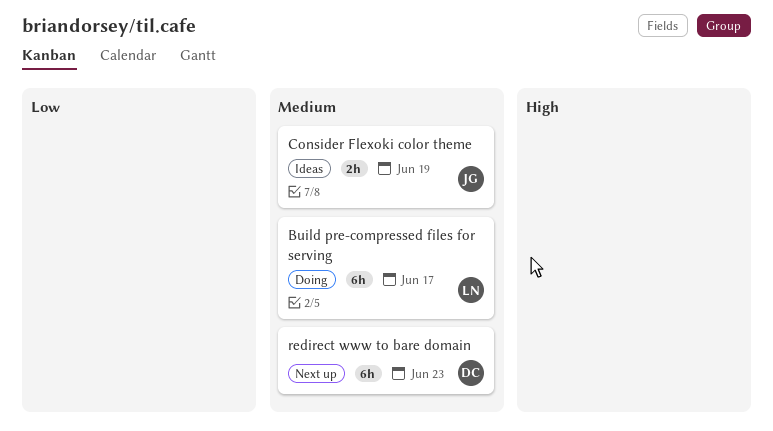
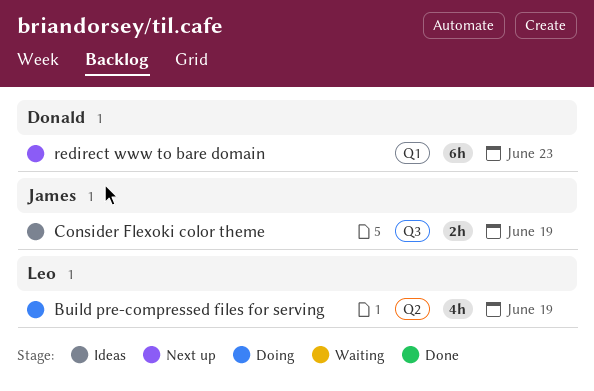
Build pre-compressed files for serving, estimate: 6h -> 4h
Build pre-compressed files for serving, due: Jun 17 -> Jun 19

